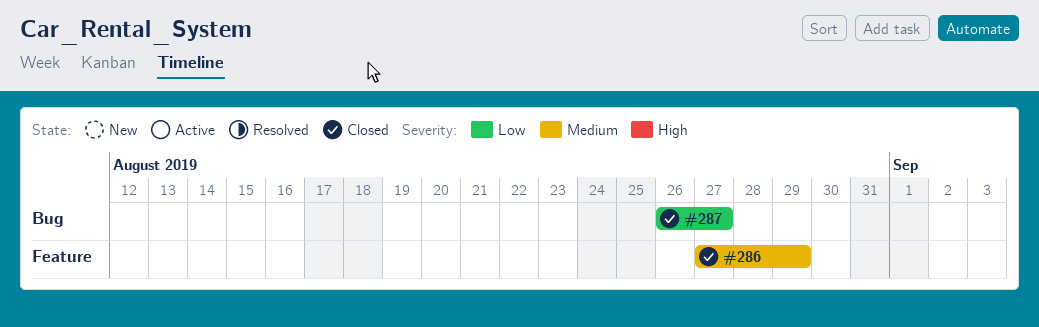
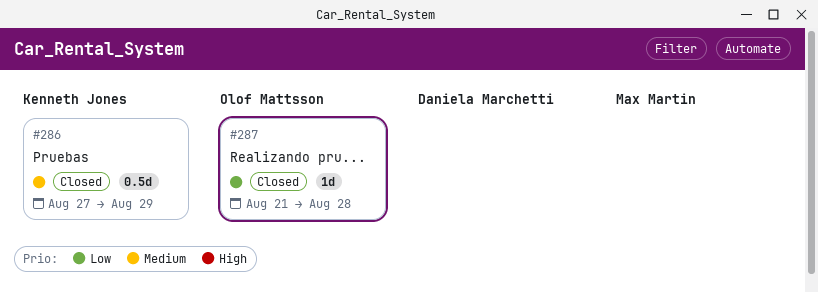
#287, start: Aug 26 -> Aug 21
#287, due: Aug 27 -> Aug 28

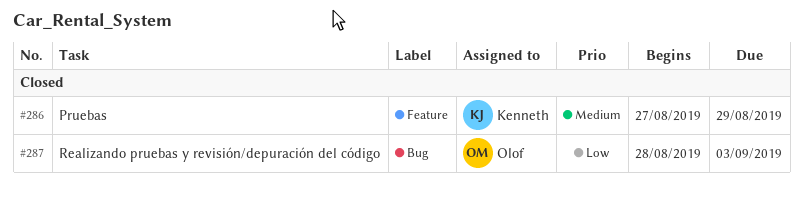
#287, start: Aug 21 -> Aug 28
#287, due: Aug 28 -> Sep 3

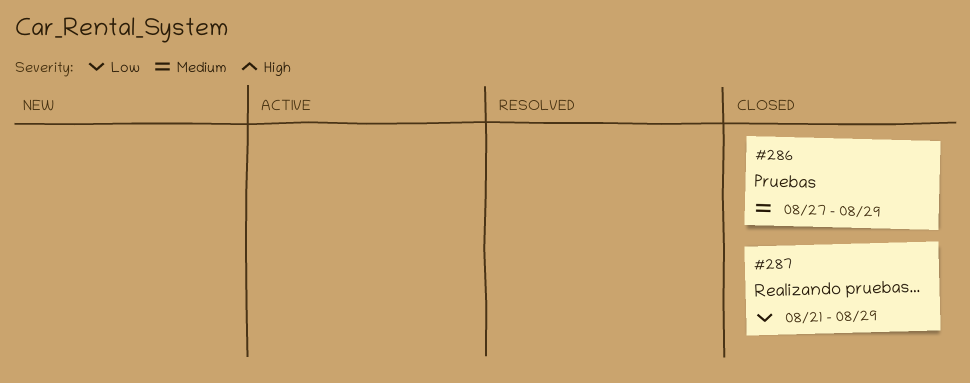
#287, start: Aug 28 -> Aug 21
#287, due: Sep 3 -> Aug 29

